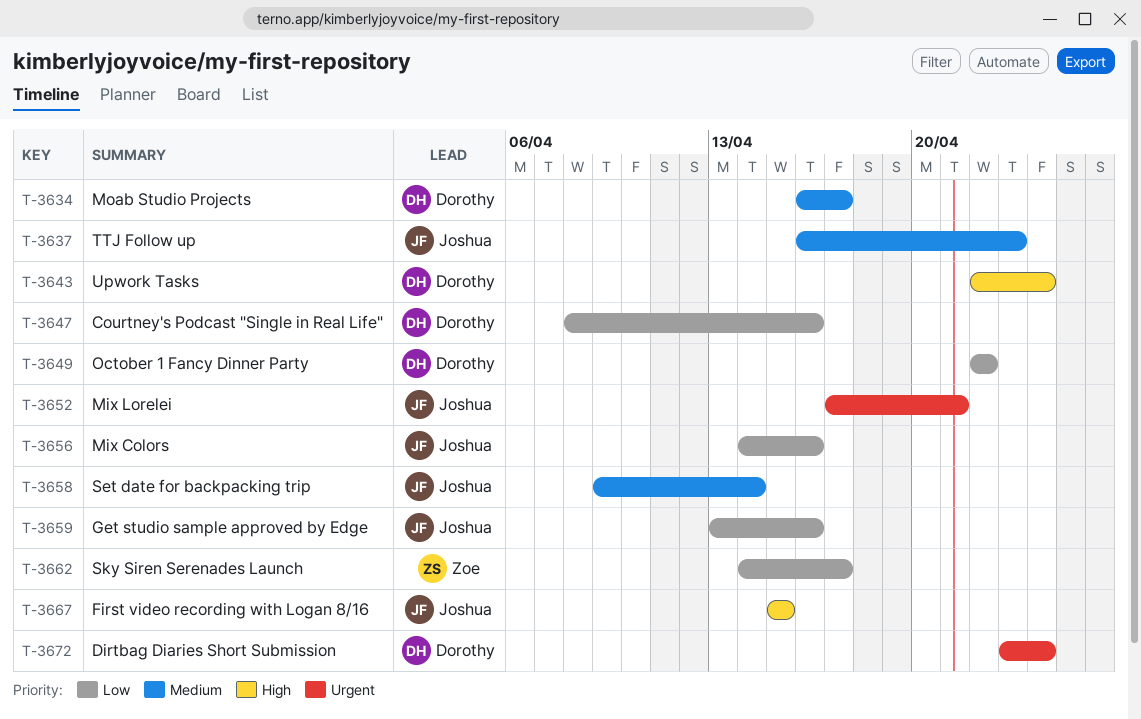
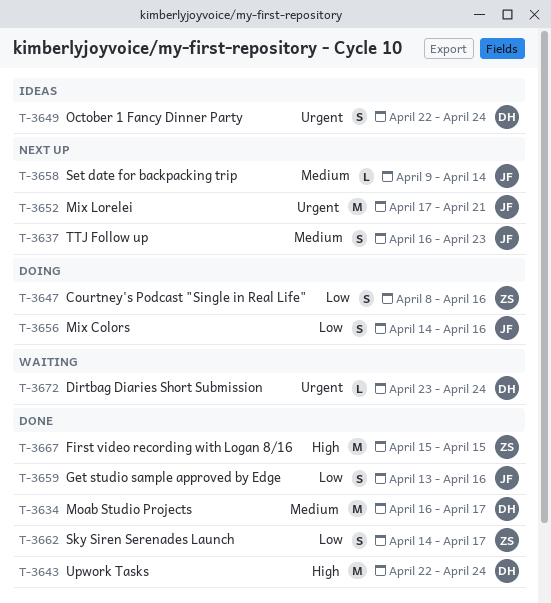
T-3647, owner: Dorothy -> Zoe
T-3649, priority: Low -> Urgent
T-3649, due: Apr 22 -> Apr 24
T-3667, owner: Joshua -> Zoe

